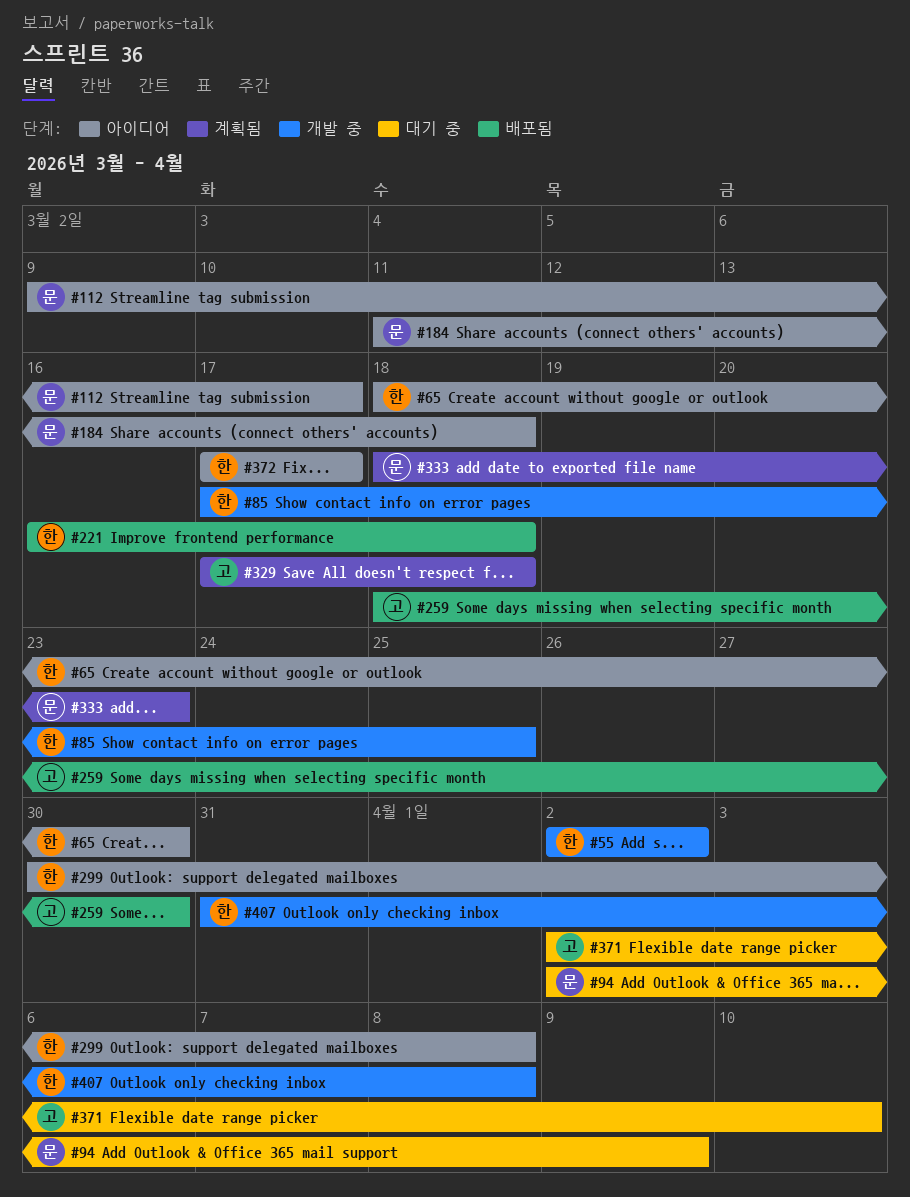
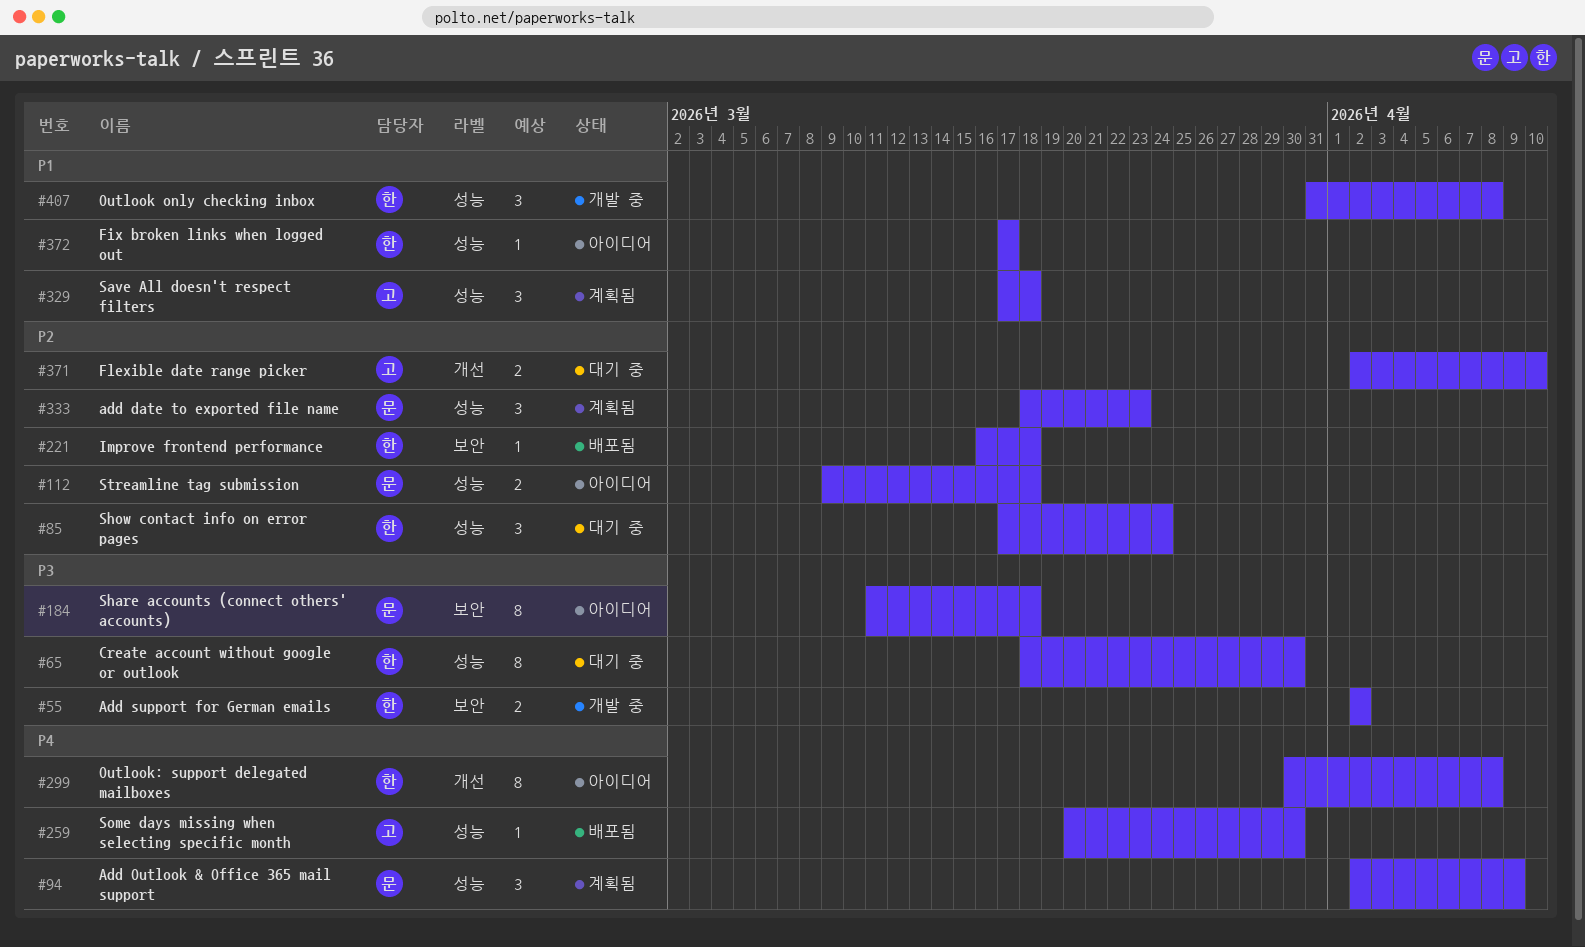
#65, status: 아이디어 -> 대기 중
#85, status: 개발 중 -> 대기 중
#85, due: Mar 25 -> Mar 24
#94, status: 대기 중 -> 계획됨
#112, due: Mar 17 -> Mar 18
#259, start: Mar 18 -> Mar 20

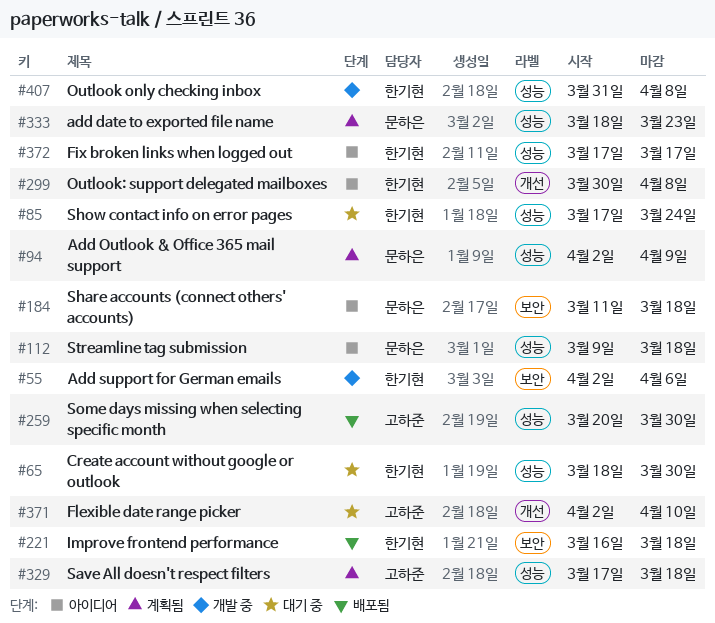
#55, due: Apr 2 -> Apr 6

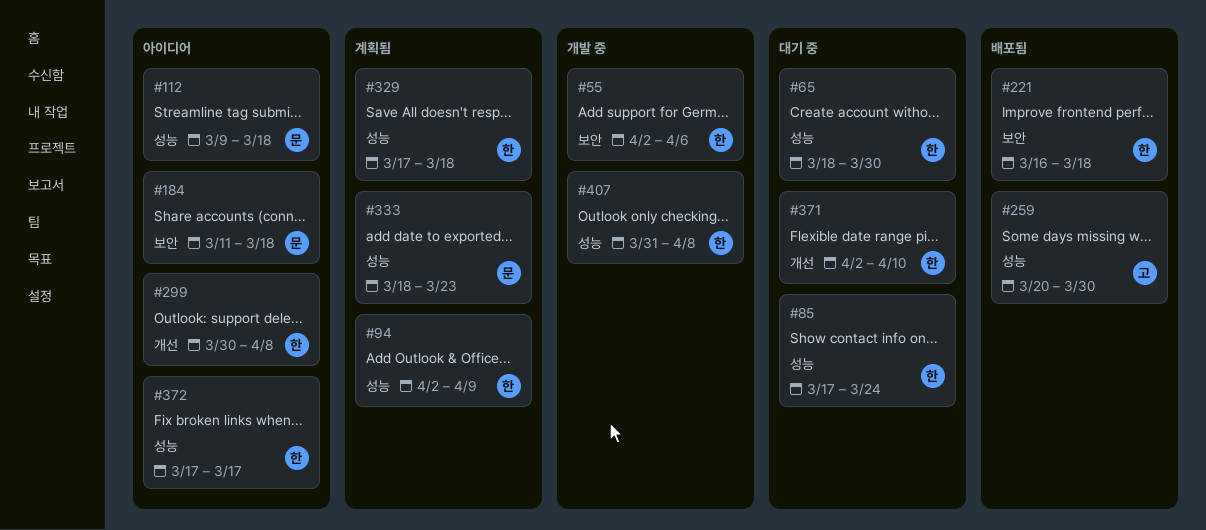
#94, owner: 문하은 -> 한기현
#329, owner: 고하준 -> 한기현
#371, owner: 고하준 -> 한기현

